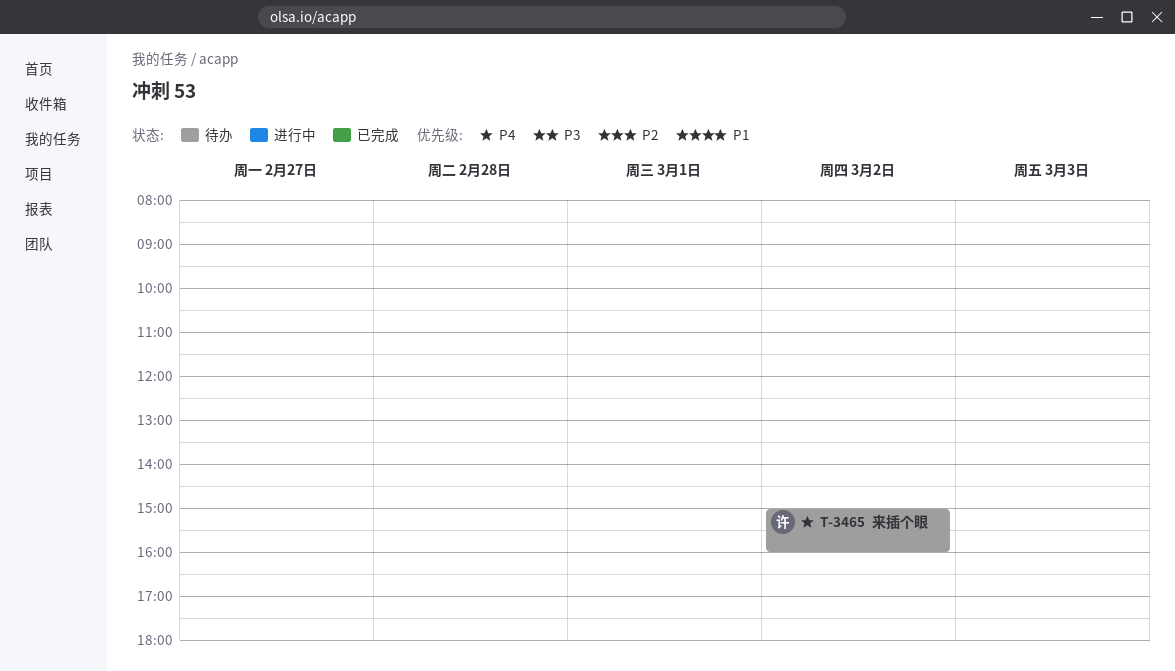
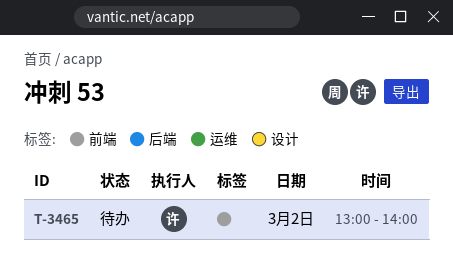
T-3465, begins: 15:00 -> 13:00
T-3465, ends: 16:00 -> 14:00

